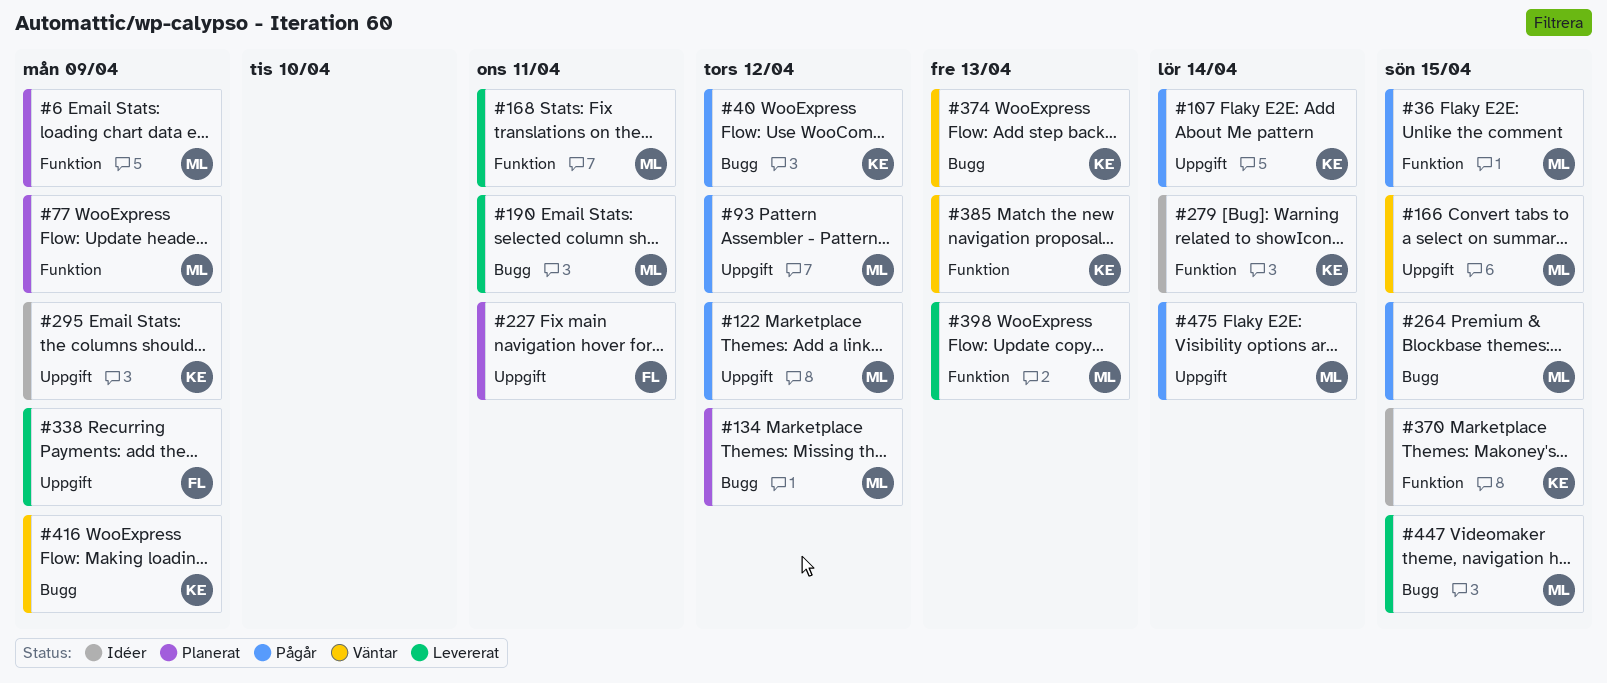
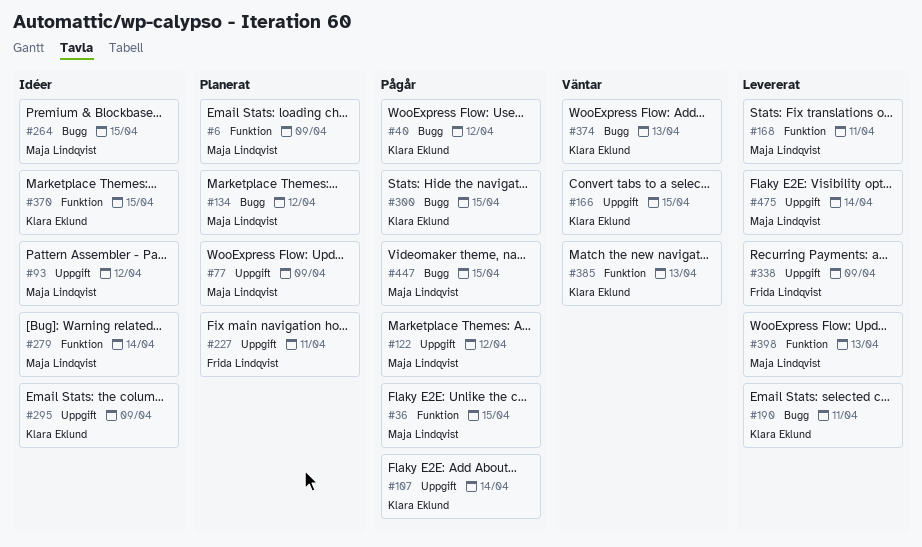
#77, label: Funktion -> Uppgift
#93, status: Pågår -> Idéer
#166, owner: Maja Lindqvist -> Klara Eklund
#190, owner: Maja Lindqvist -> Klara Eklund
#264, status: Pågår -> Idéer
#279, owner: Klara Eklund -> Maja Lindqvist
#300: none -> present
#416: present -> none
#447, status: Levererat -> Pågår
#475, status: Pågår -> Levererat

